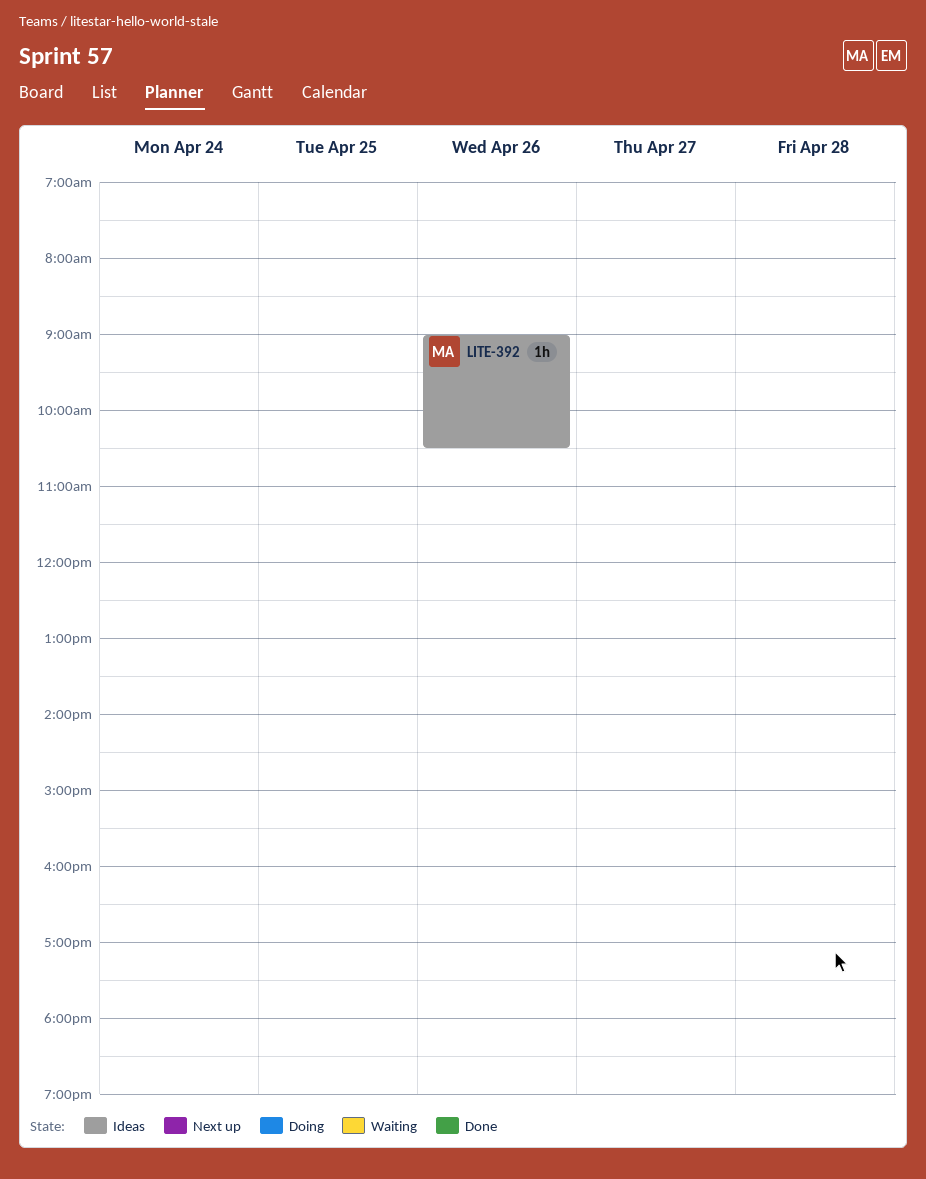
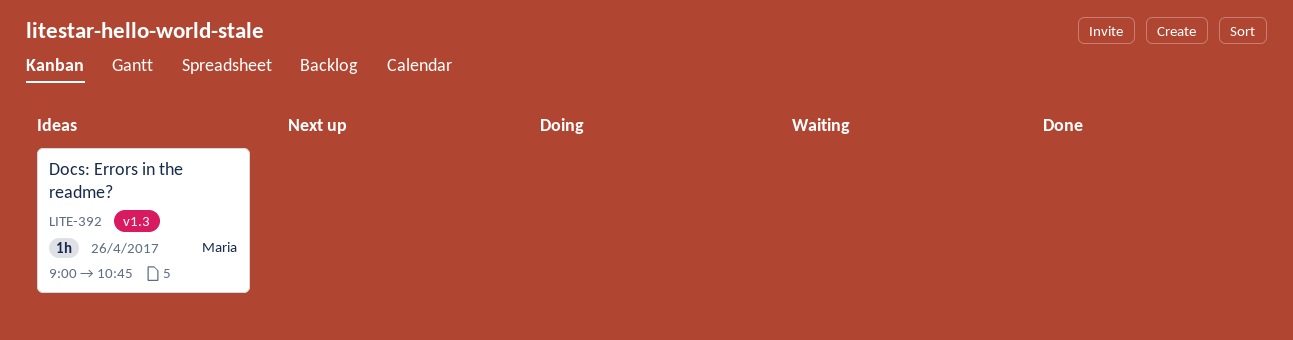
LITE-392, ends: 10:30 -> 10:45

